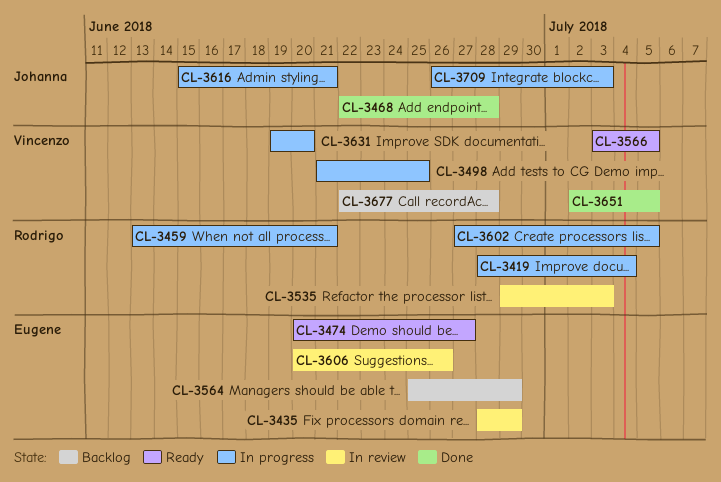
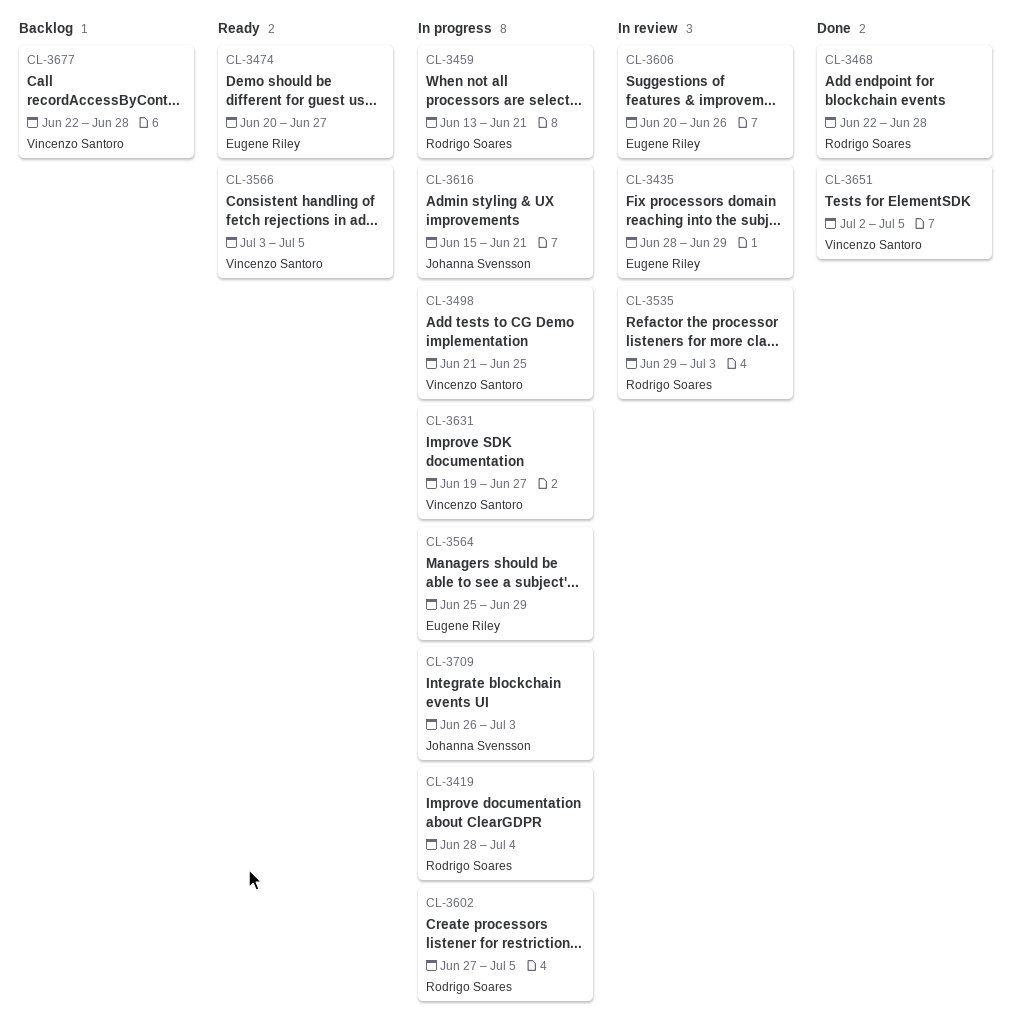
CL-3468, owner: Johanna Svensson -> Rodrigo Soares
CL-3564, status: Backlog -> In progress
CL-3631, due: Jun 20 -> Jun 27

